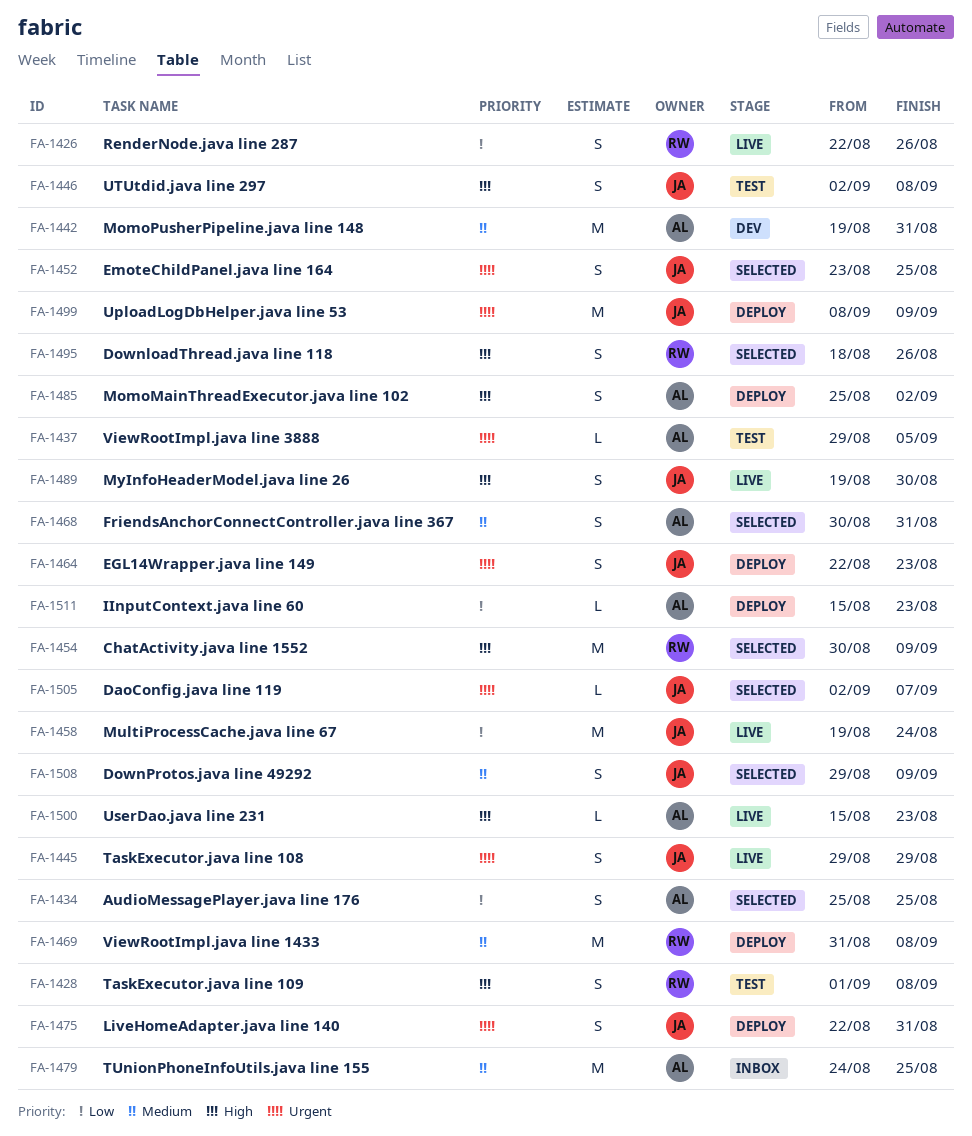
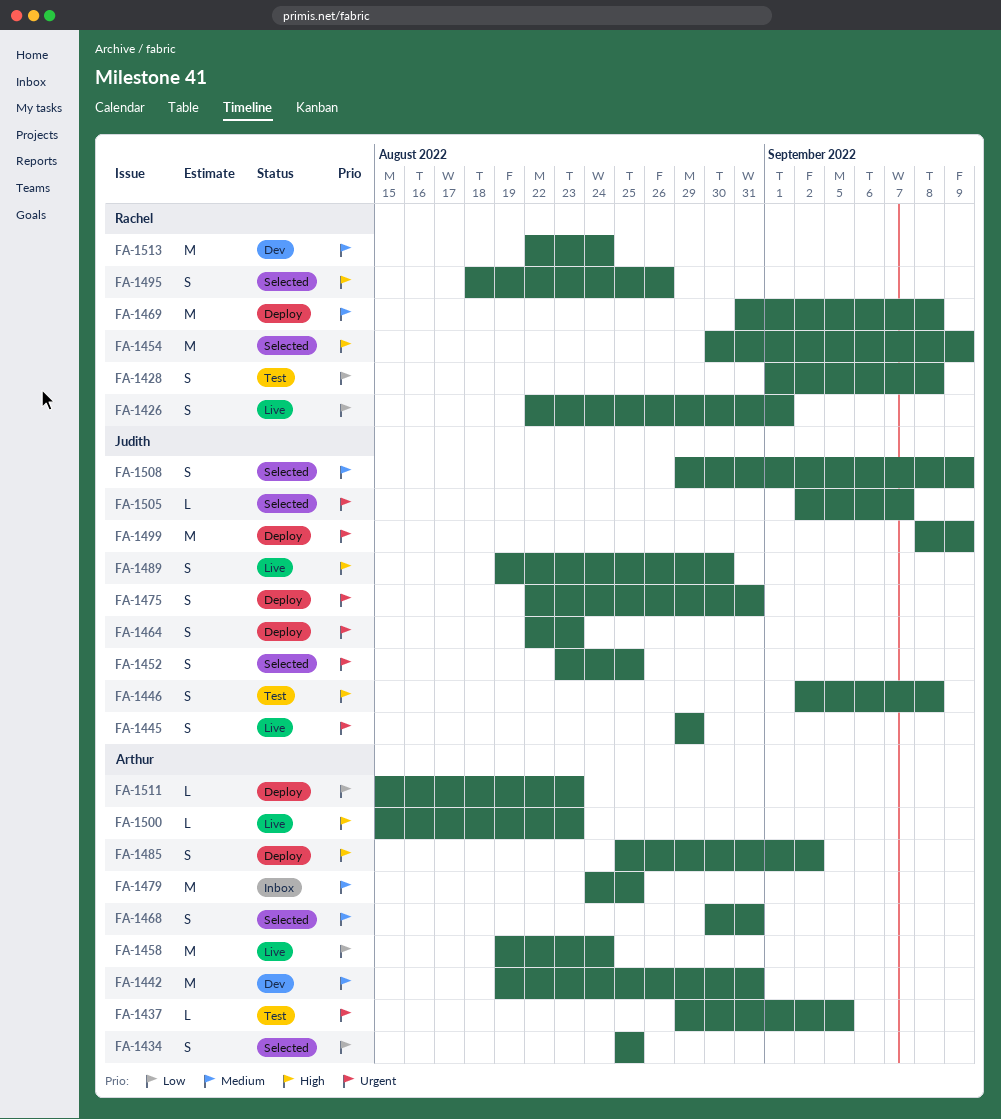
FA-1426, due: Aug 26 -> Sep 1
FA-1428, priority: High -> Low
FA-1458, owner: Judith -> Arthur
FA-1513: none -> present

